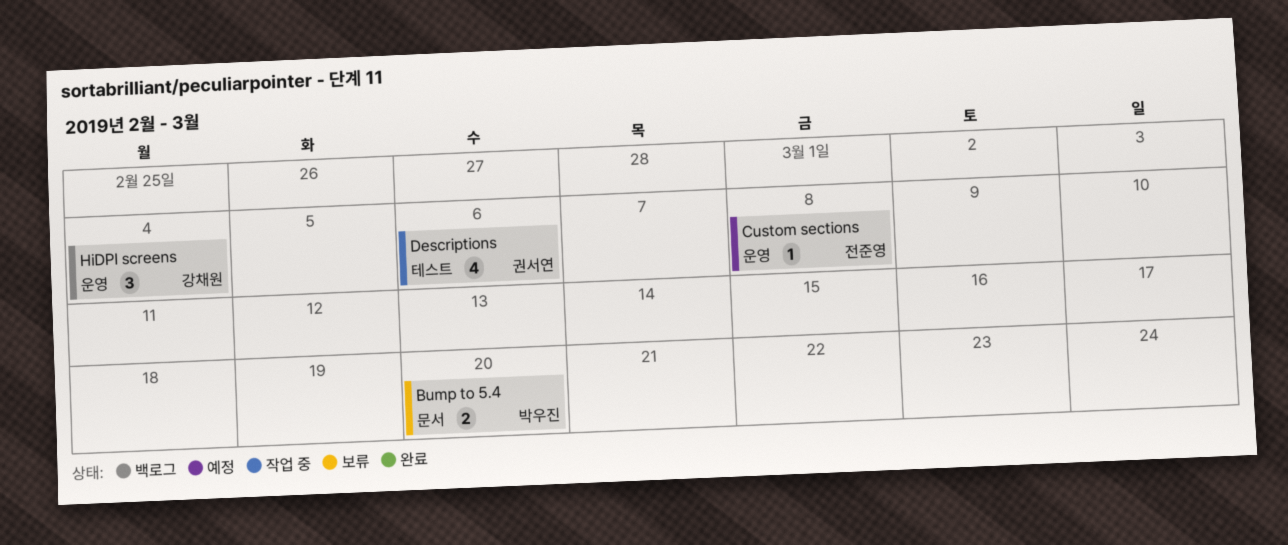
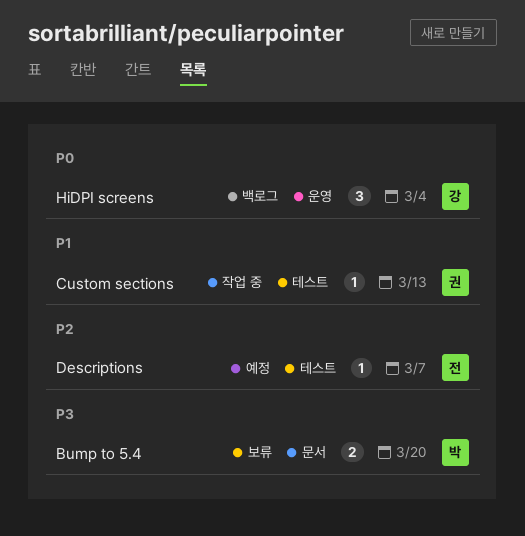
Custom sections, status: 예정 -> 작업 중
Custom sections, owner: 전준영 -> 권서연
Custom sections, label: 운영 -> 테스트
Custom sections, due: Mar 8 -> Mar 13
Descriptions, status: 작업 중 -> 예정
Descriptions, owner: 권서연 -> 전준영
Descriptions, estimate: 4 -> 1
Descriptions, due: Mar 6 -> Mar 7

